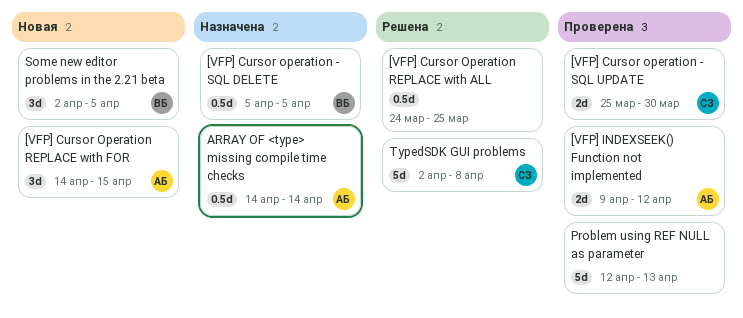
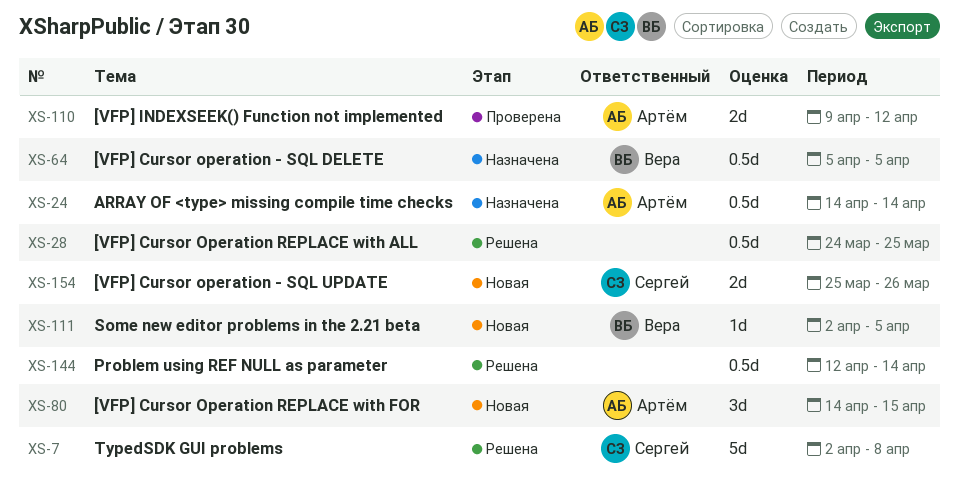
[VFP] Cursor operation - SQL UPDATE, status: Проверена -> Новая
[VFP] Cursor operation - SQL UPDATE, due: Mar 30 -> Mar 26
Problem using REF NULL as parameter, status: Проверена -> Решена
Problem using REF NULL as parameter, estimate: 5d -> 0.5d
Problem using REF NULL as parameter, due: Apr 13 -> Apr 14
Some new editor problems in the 2.21 beta, estimate: 3d -> 1d

